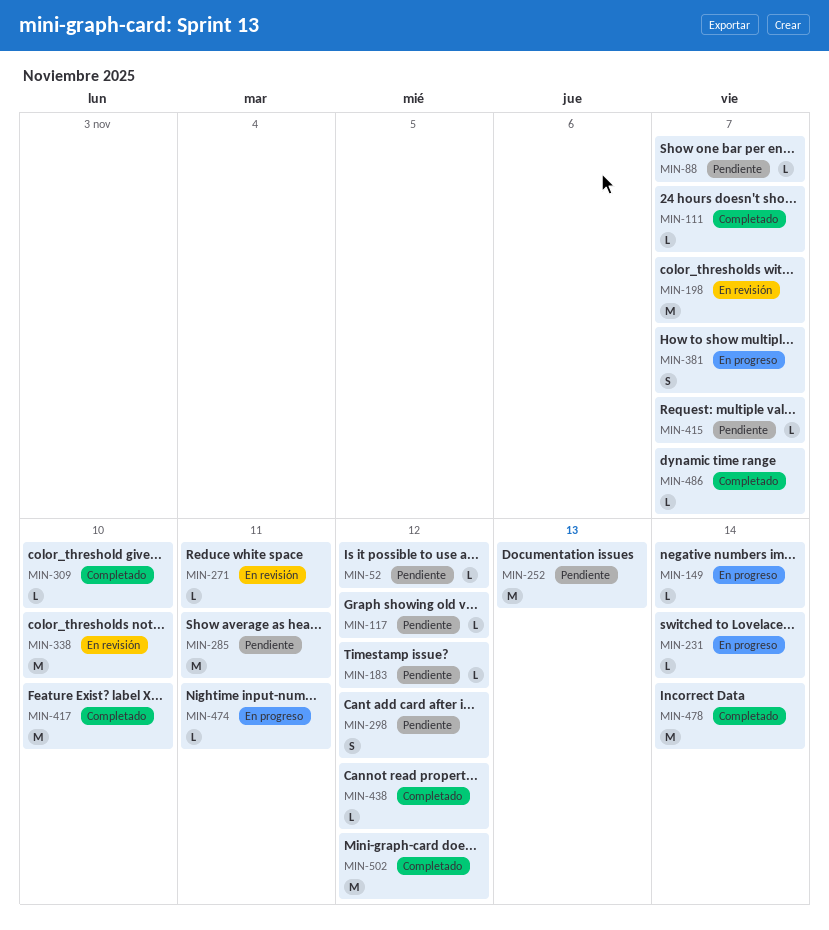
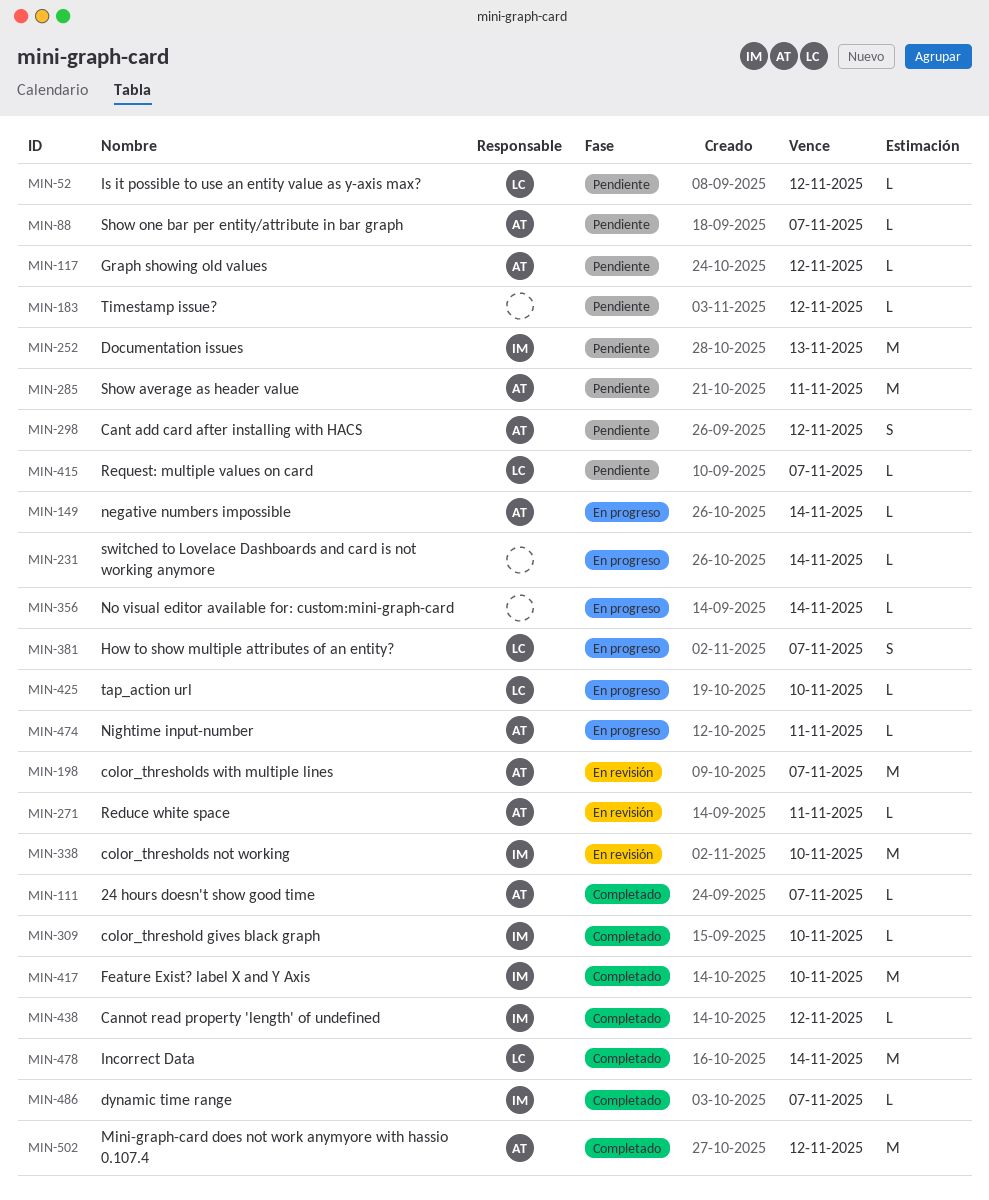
MIN-356: none -> present
MIN-425: none -> present

